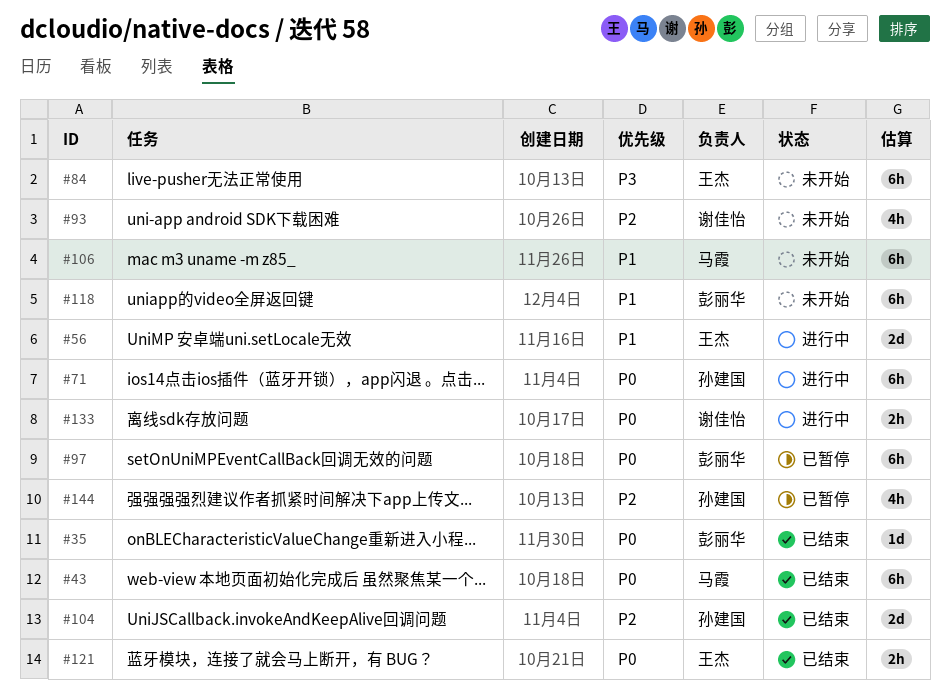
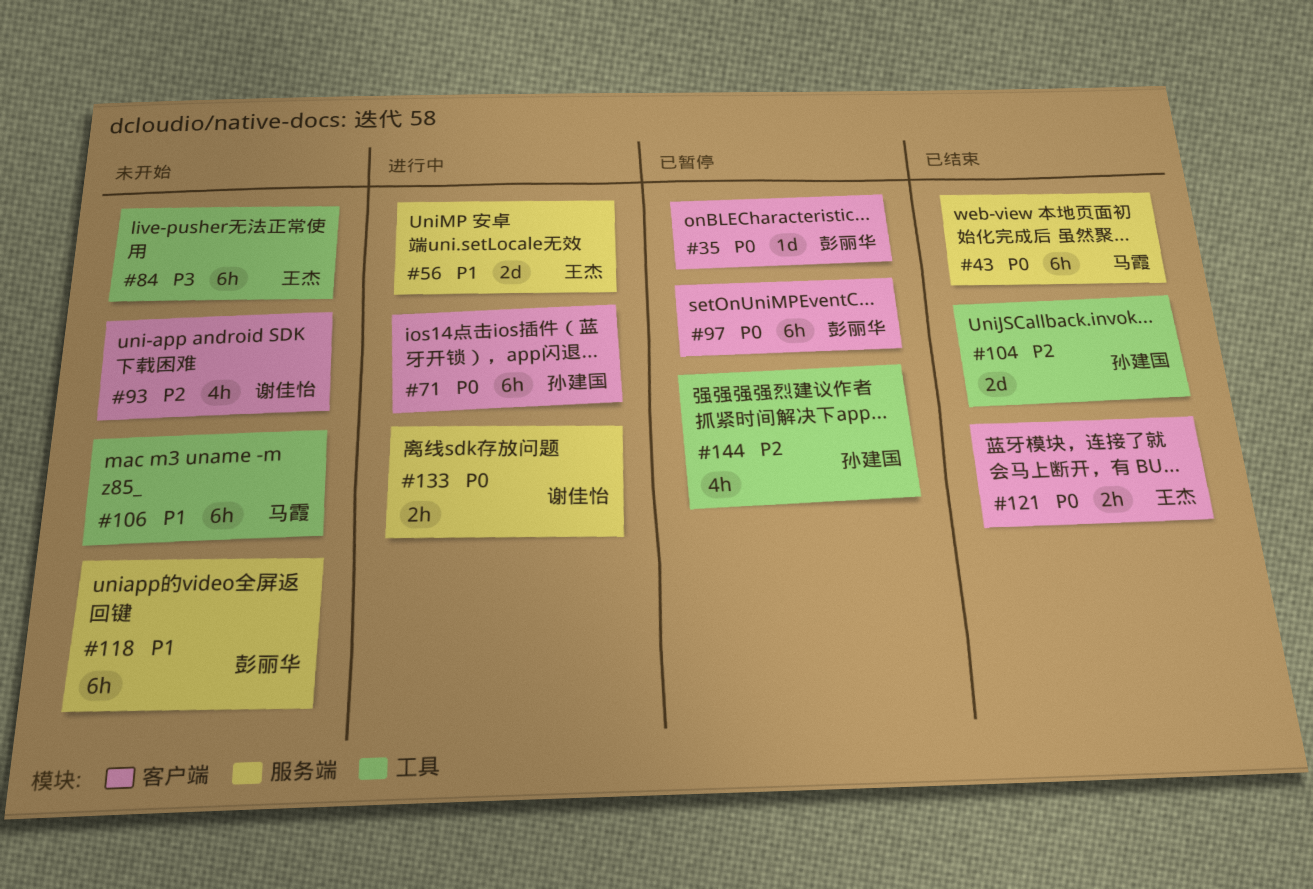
#35, status: 已结束 -> 已暂停

